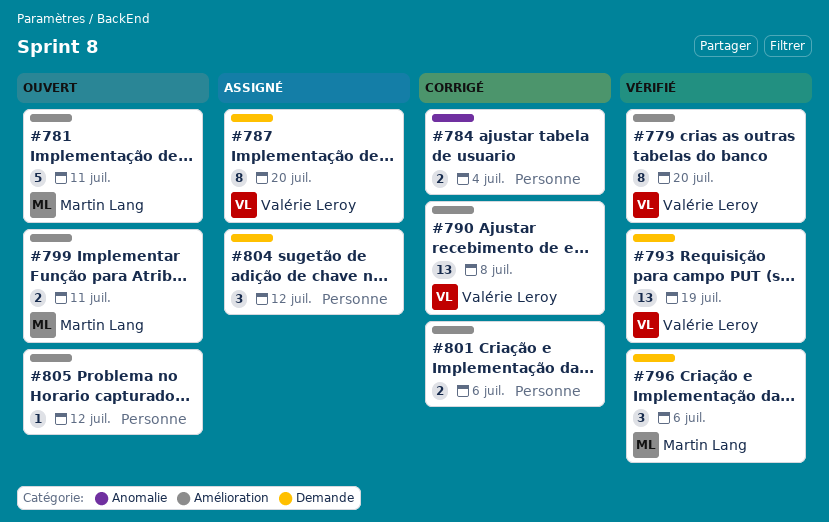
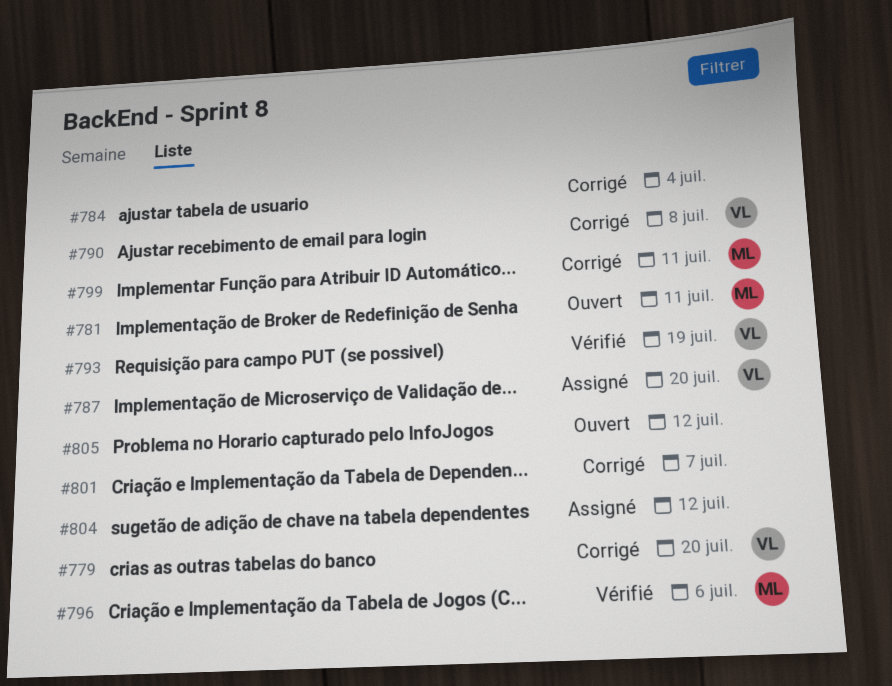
#779, status: Vérifié -> Corrigé
#799, status: Ouvert -> Corrigé
#801, due: Jul 6 -> Jul 7

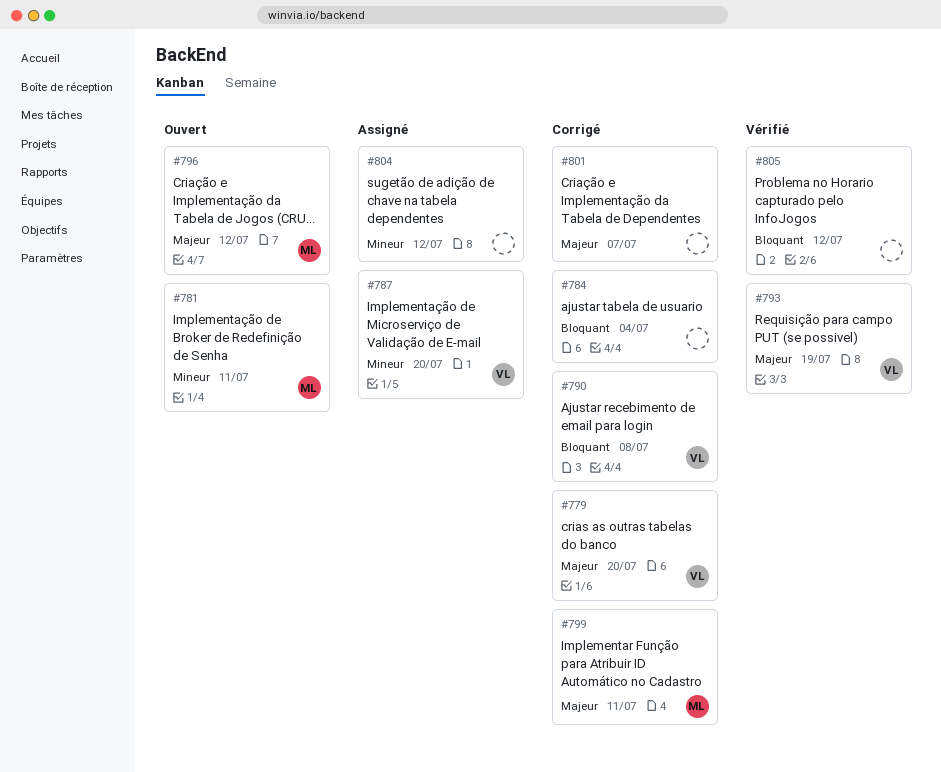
#796, status: Vérifié -> Ouvert
#796, due: Jul 6 -> Jul 12
#805, status: Ouvert -> Vérifié

